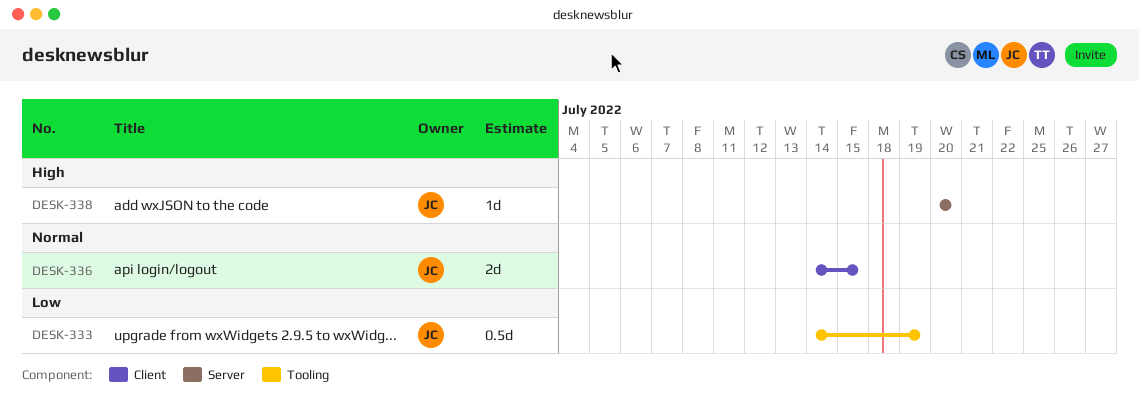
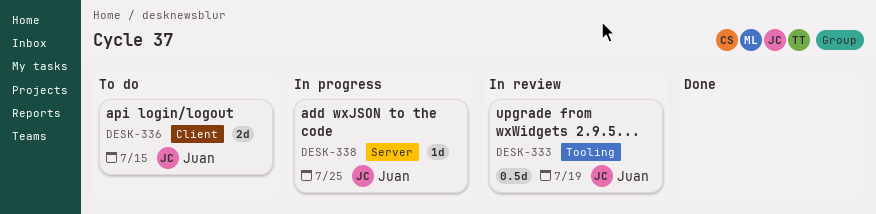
DESK-338, due: Jul 20 -> Jul 25

